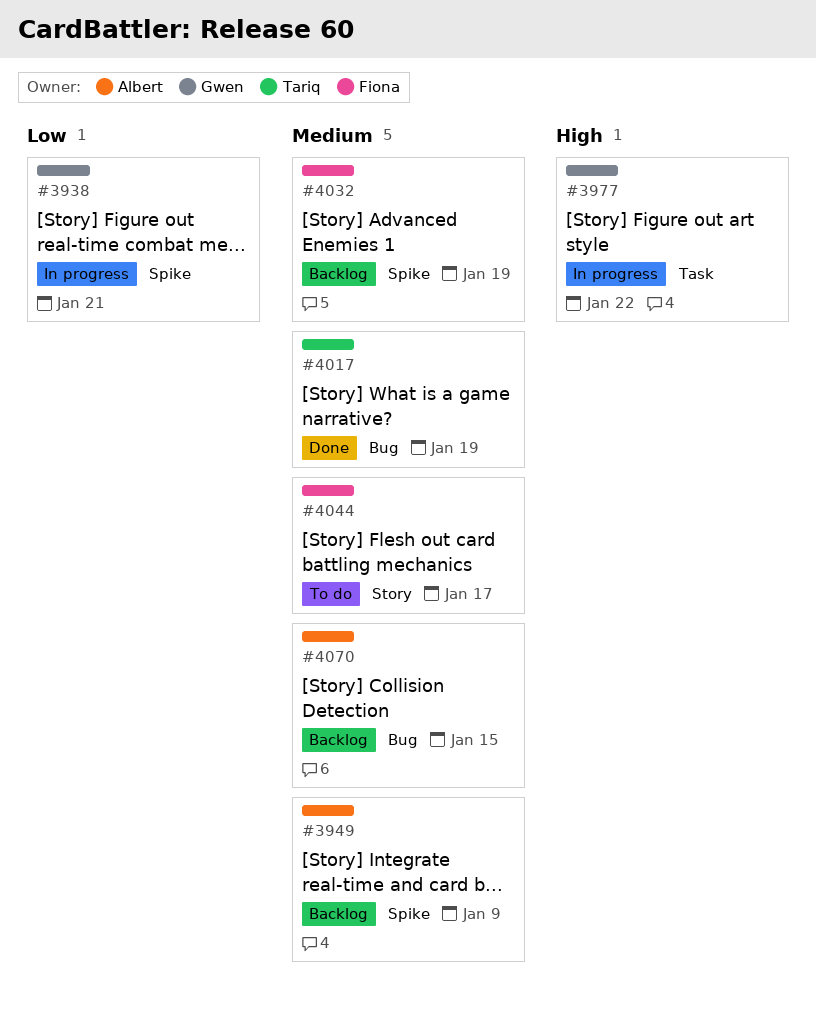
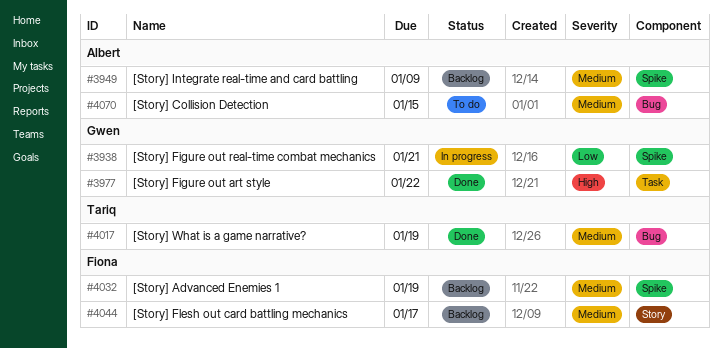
#3977, status: In progress -> Done
#4044, status: To do -> Backlog
#4070, status: Backlog -> To do

